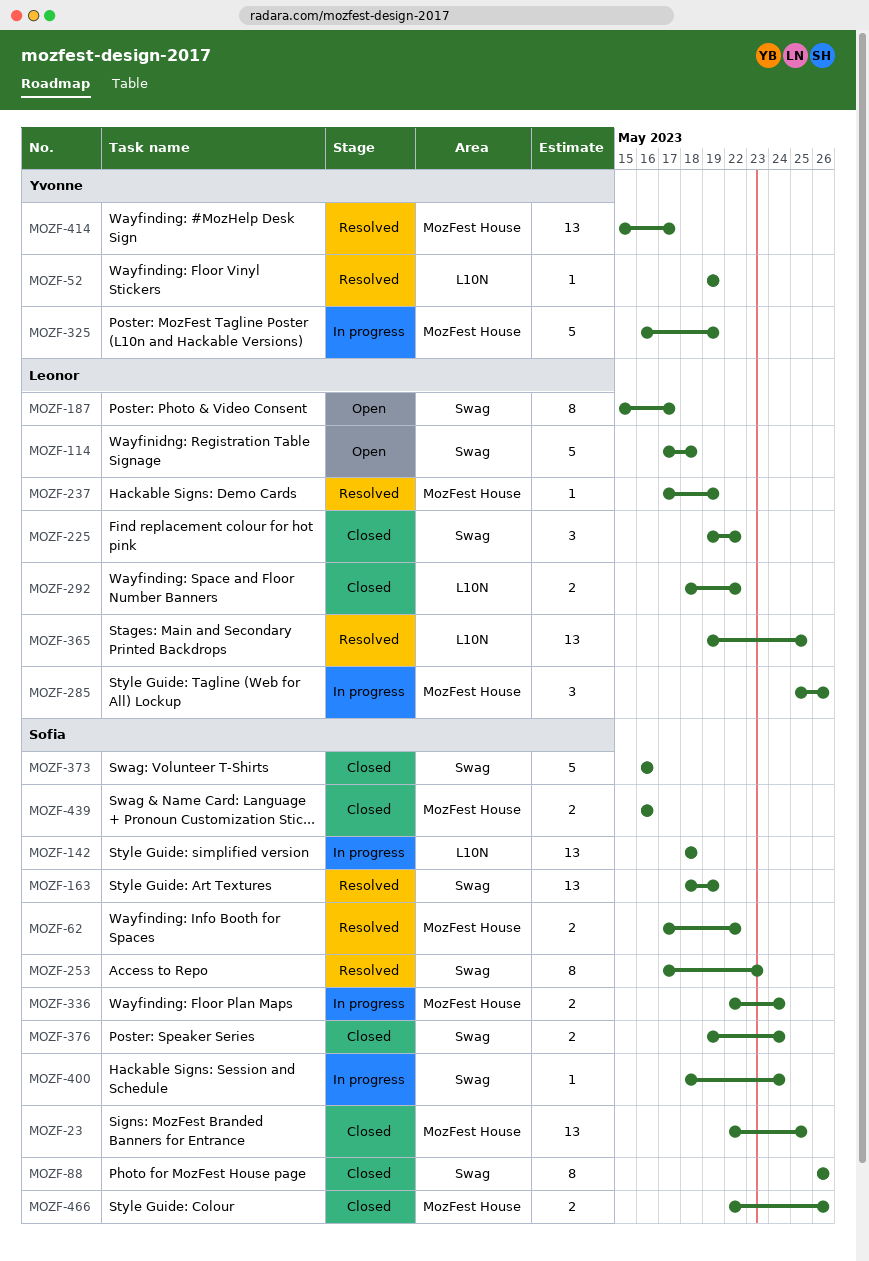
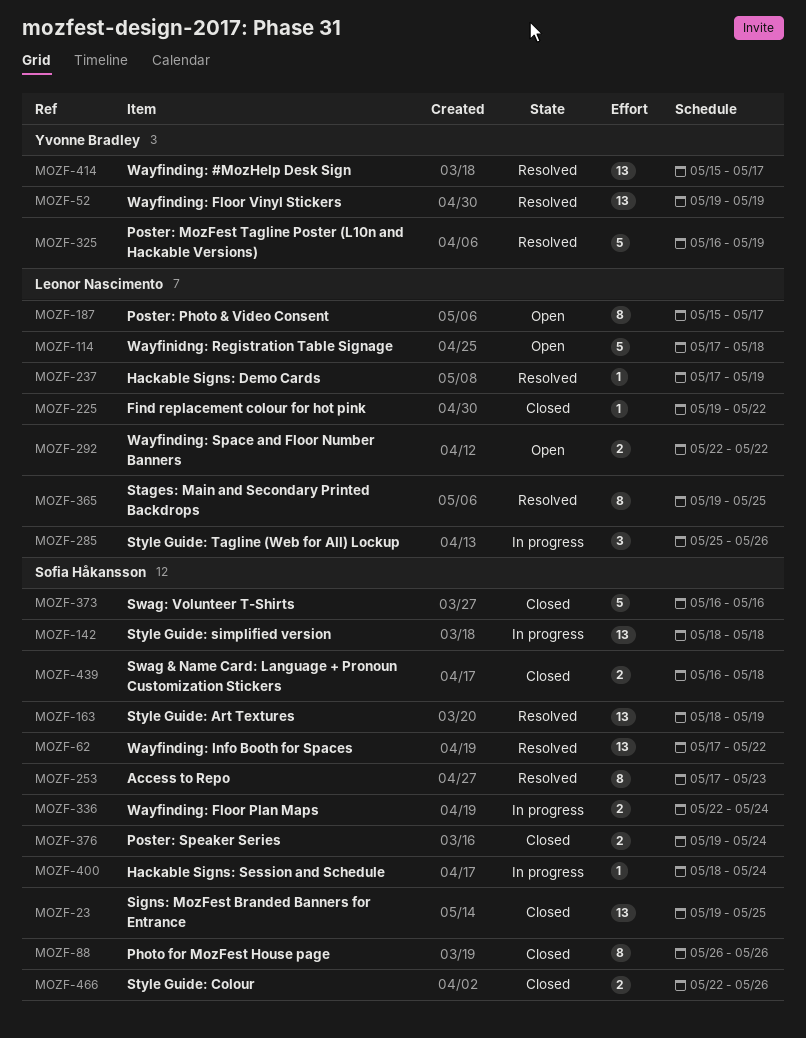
MOZF-23, start: May 22 -> May 19
MOZF-52, estimate: 1 -> 13
MOZF-62, estimate: 2 -> 13
MOZF-225, estimate: 3 -> 1
MOZF-292, status: Closed -> Open
MOZF-292, start: May 18 -> May 22
MOZF-325, status: In progress -> Resolved
MOZF-365, estimate: 13 -> 8
MOZF-439, due: May 16 -> May 18

